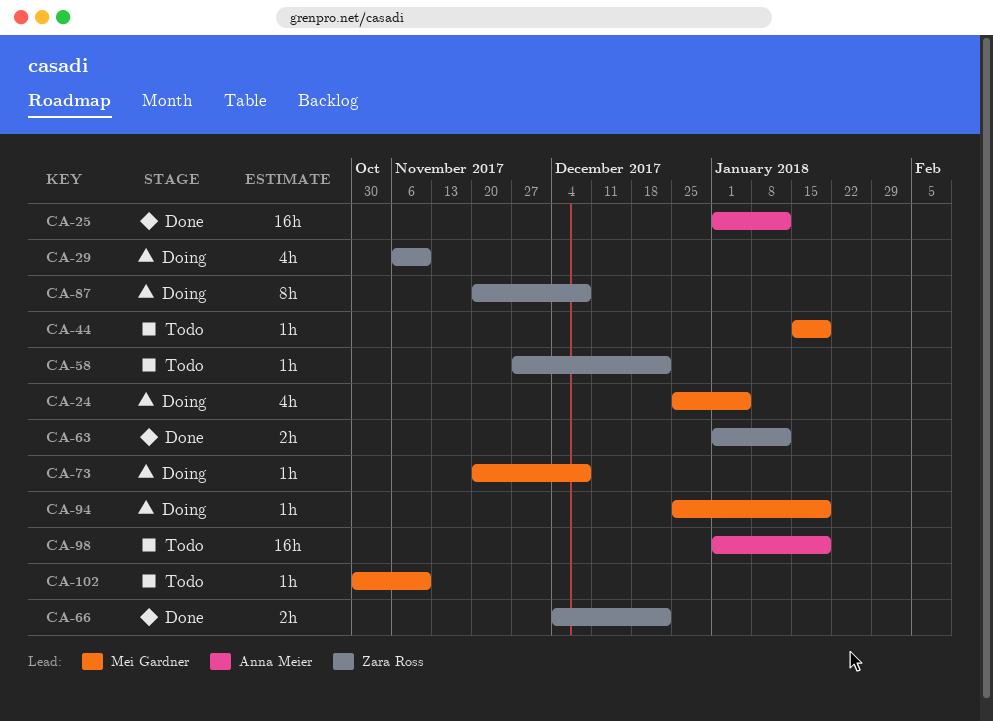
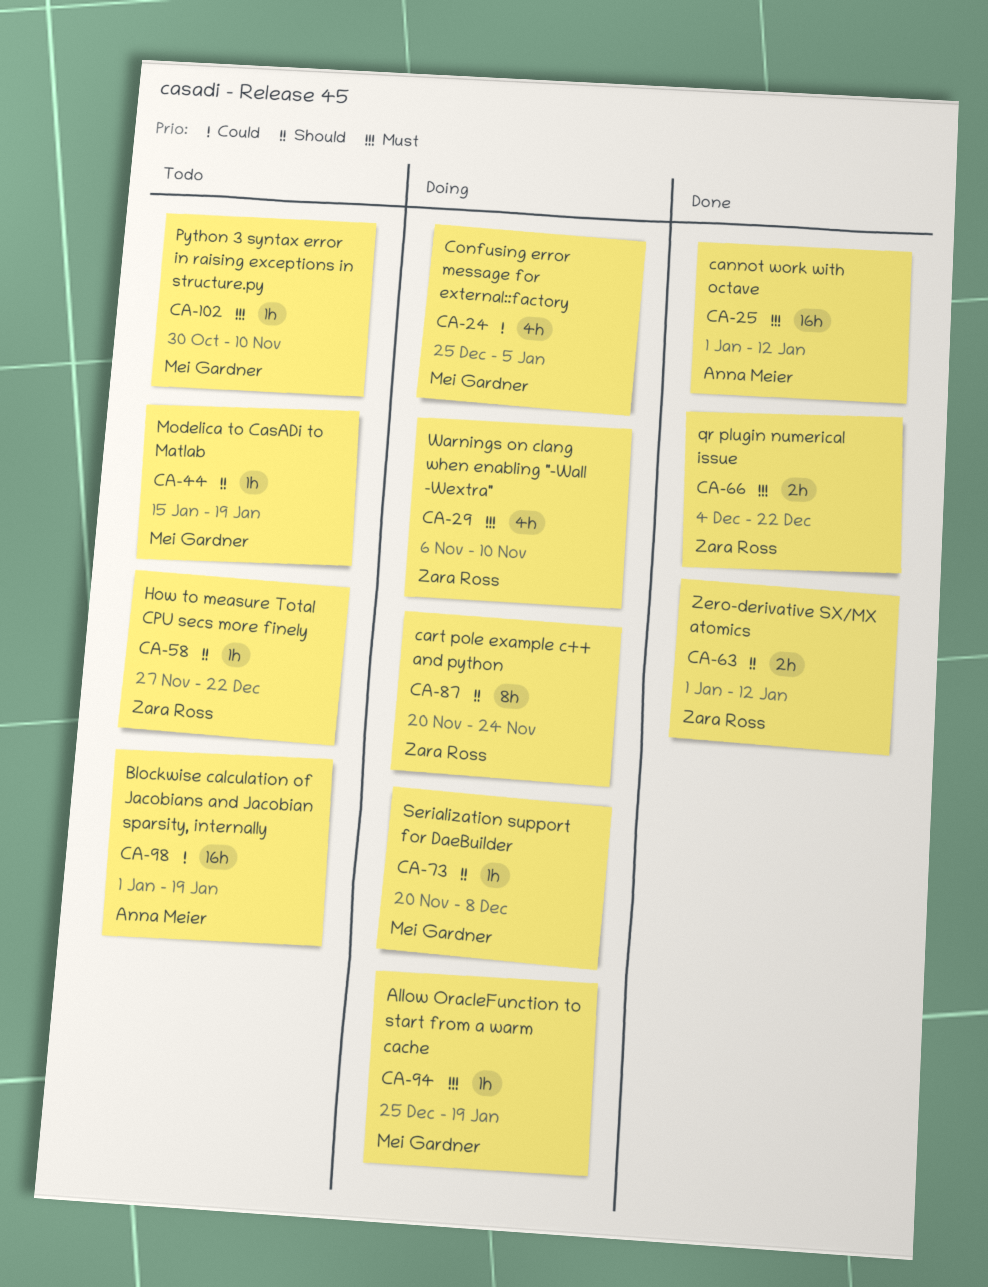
CA-87, due: Dec 8 -> Nov 24

